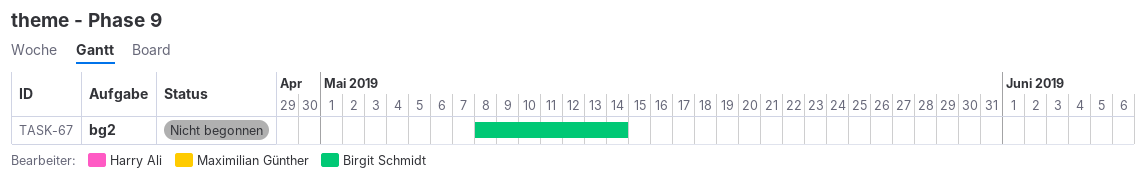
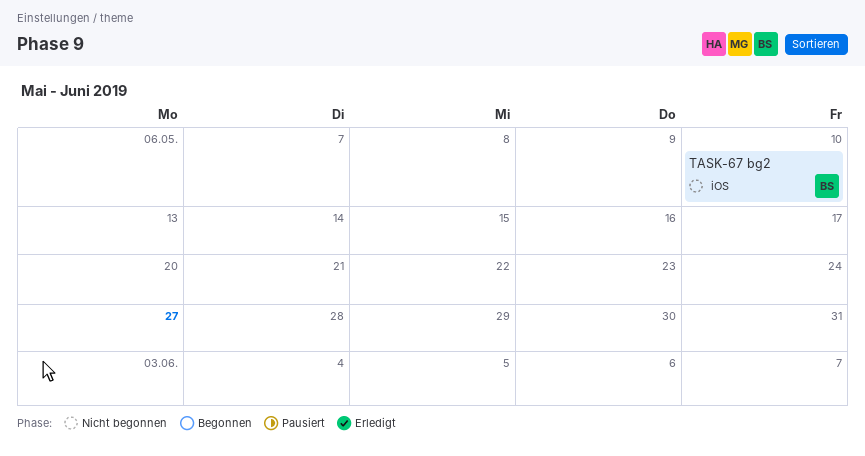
TASK-67, due: May 14 -> May 10

